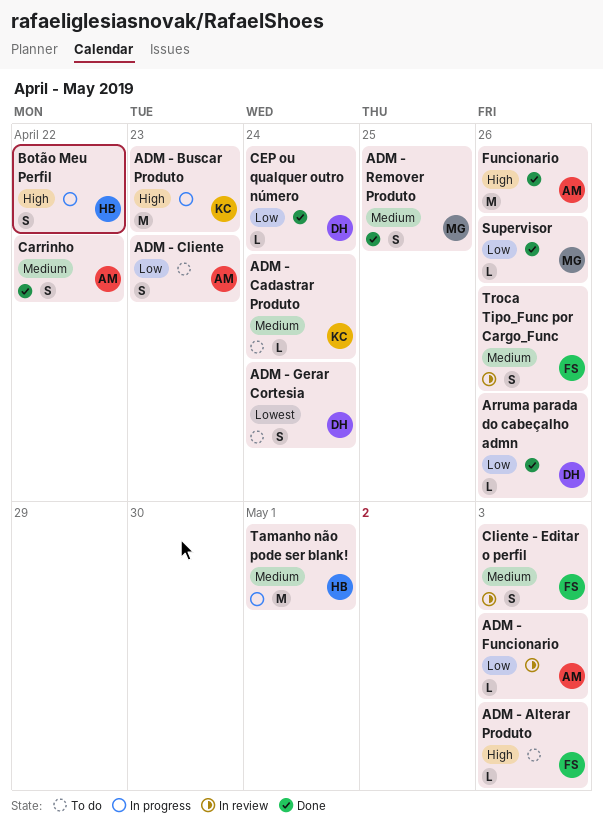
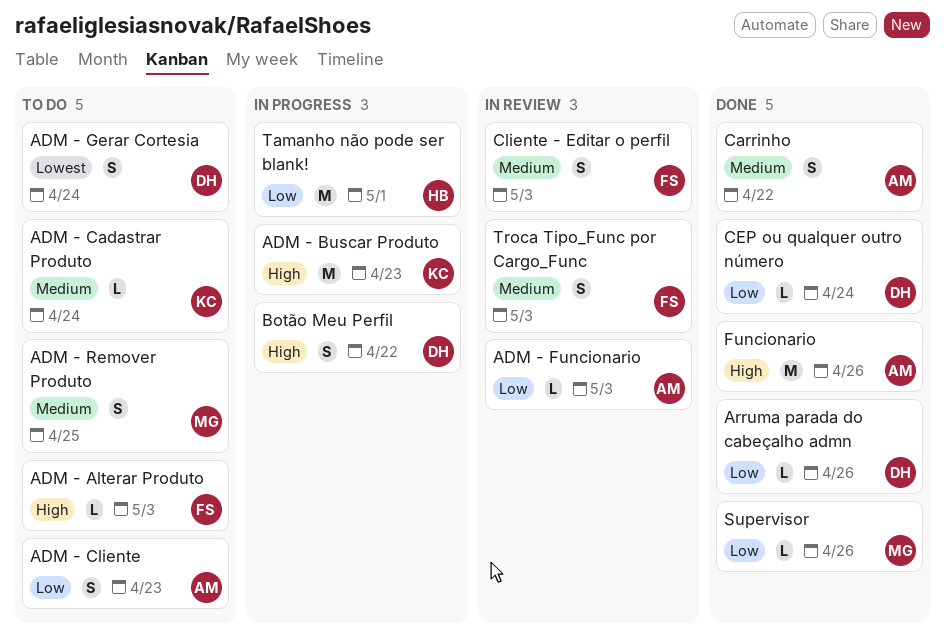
ADM - Remover Produto, status: Done -> To do
Botão Meu Perfil, owner: HB -> DH
Tamanho não pode ser blank!, priority: Medium -> Low
Troca Tipo_Func por Cargo_Func, due: Apr 26 -> May 3

